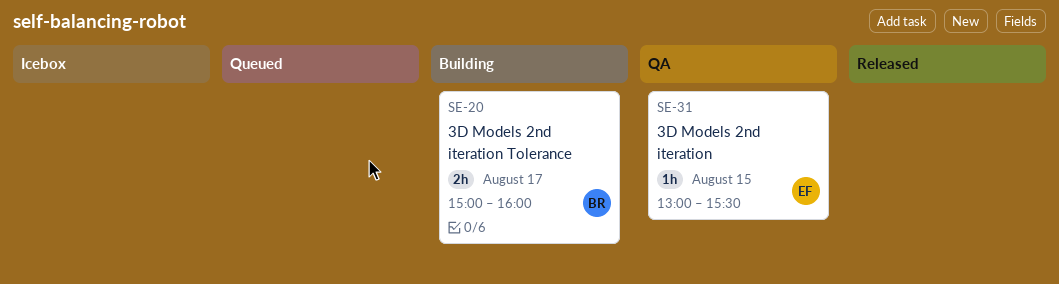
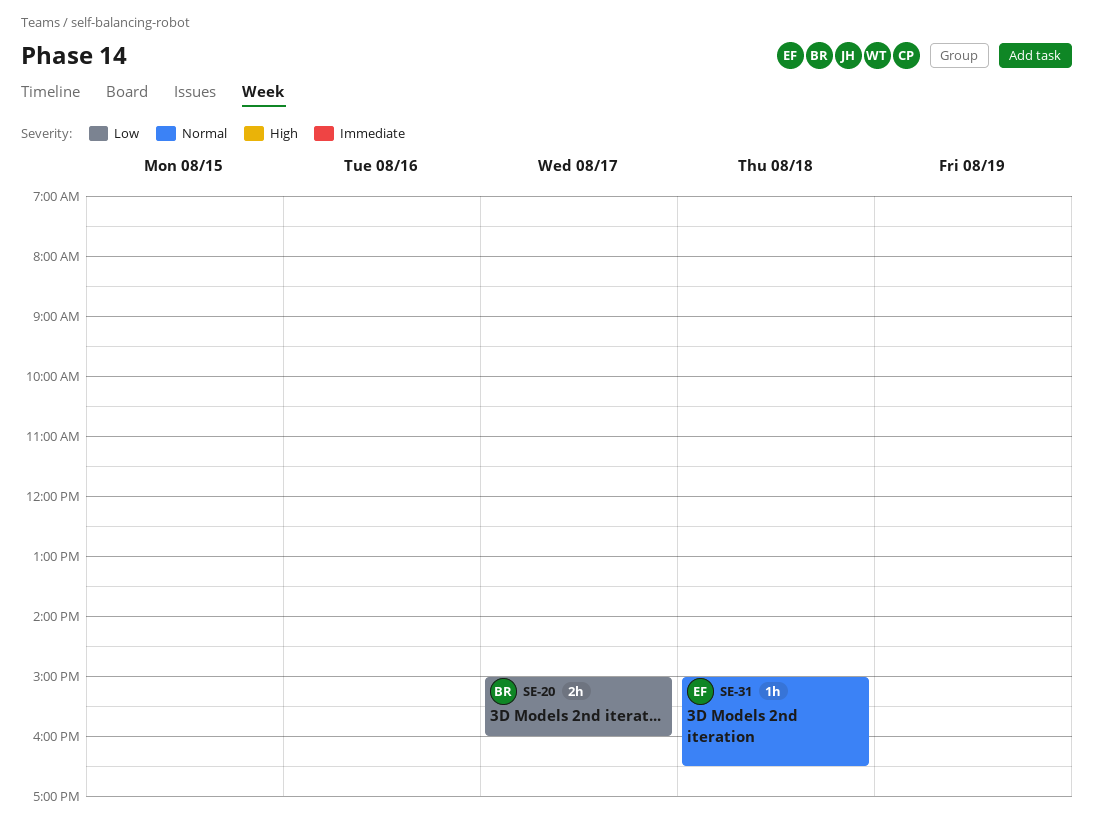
SE-31, day: Aug 15 -> Aug 18
SE-31, begins: 13:00 -> 15:00
SE-31, ends: 15:30 -> 16:30

